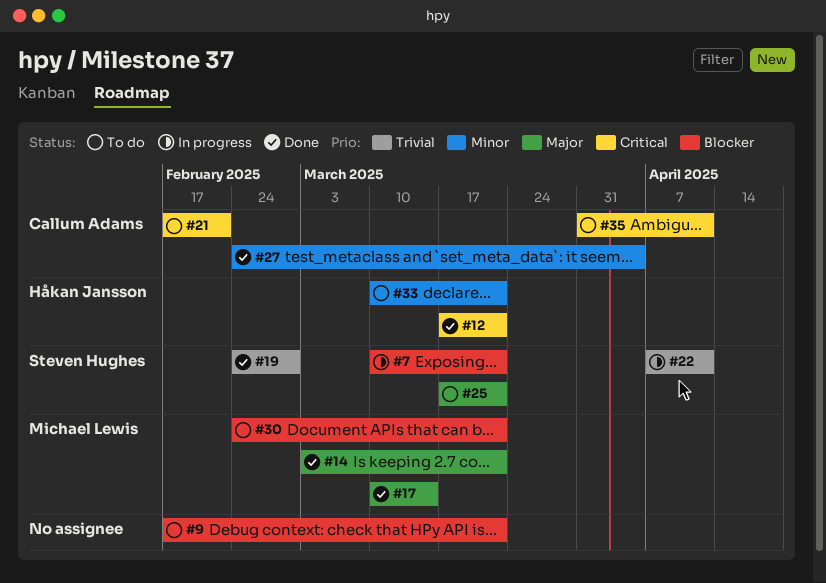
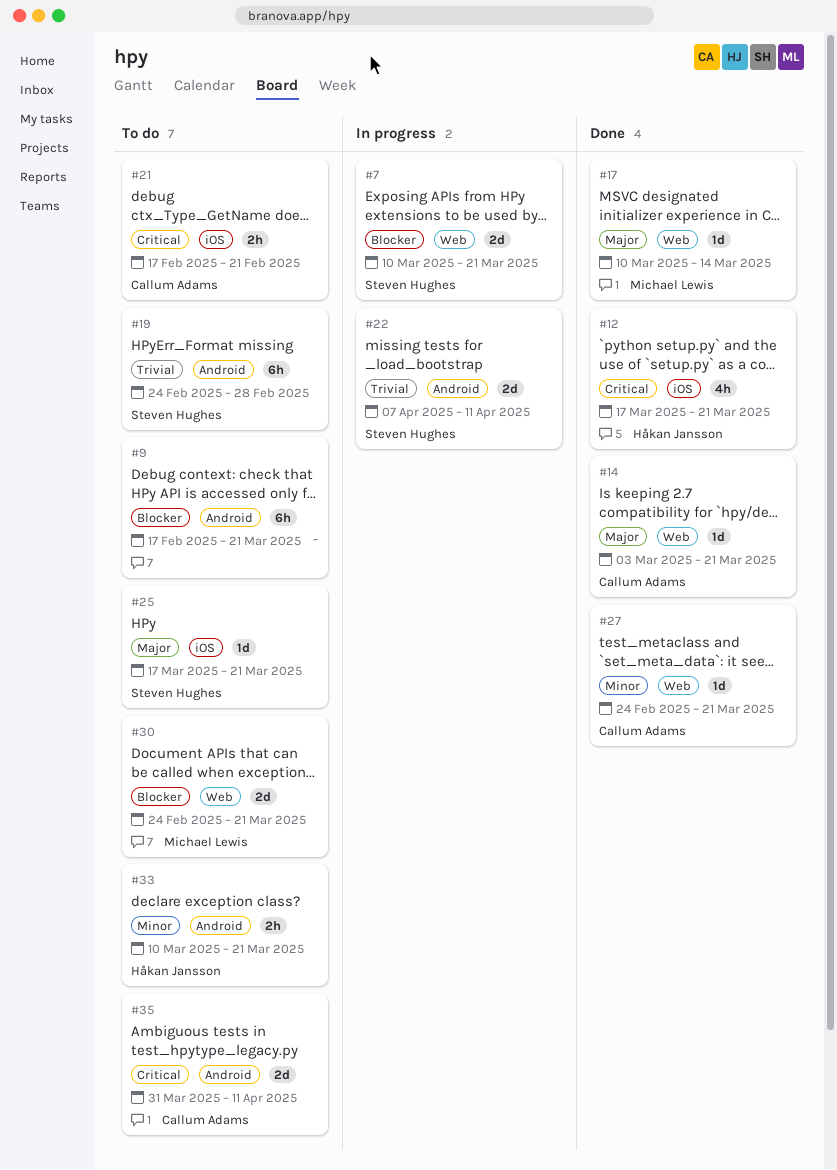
#14, owner: Michael Lewis -> Callum Adams
#19, status: Done -> To do
#27, due: Apr 4 -> Mar 21

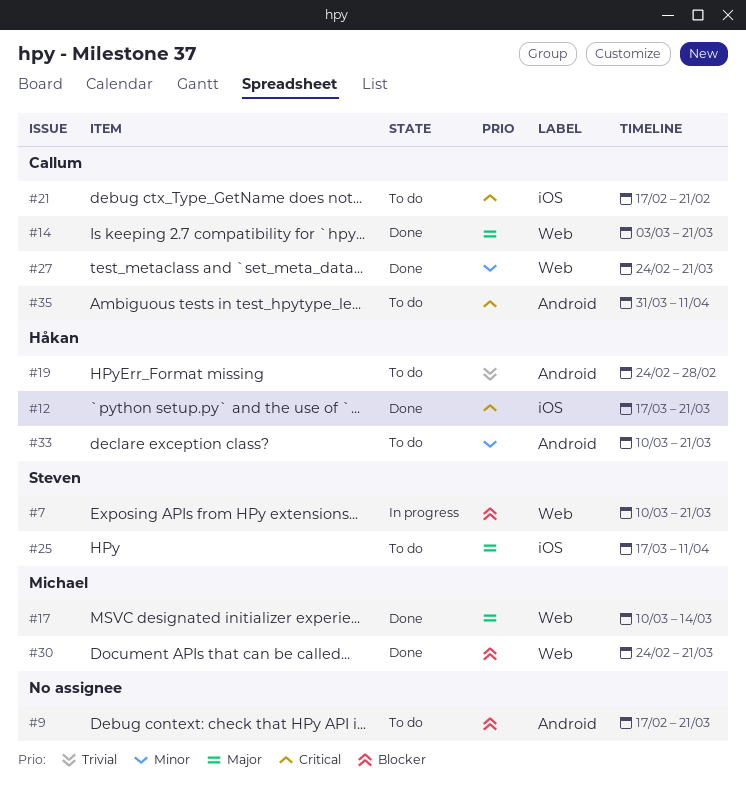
#19, owner: Steven Hughes -> Håkan Jansson
#22: present -> none
#25, due: Mar 21 -> Apr 11
#30, status: To do -> Done

